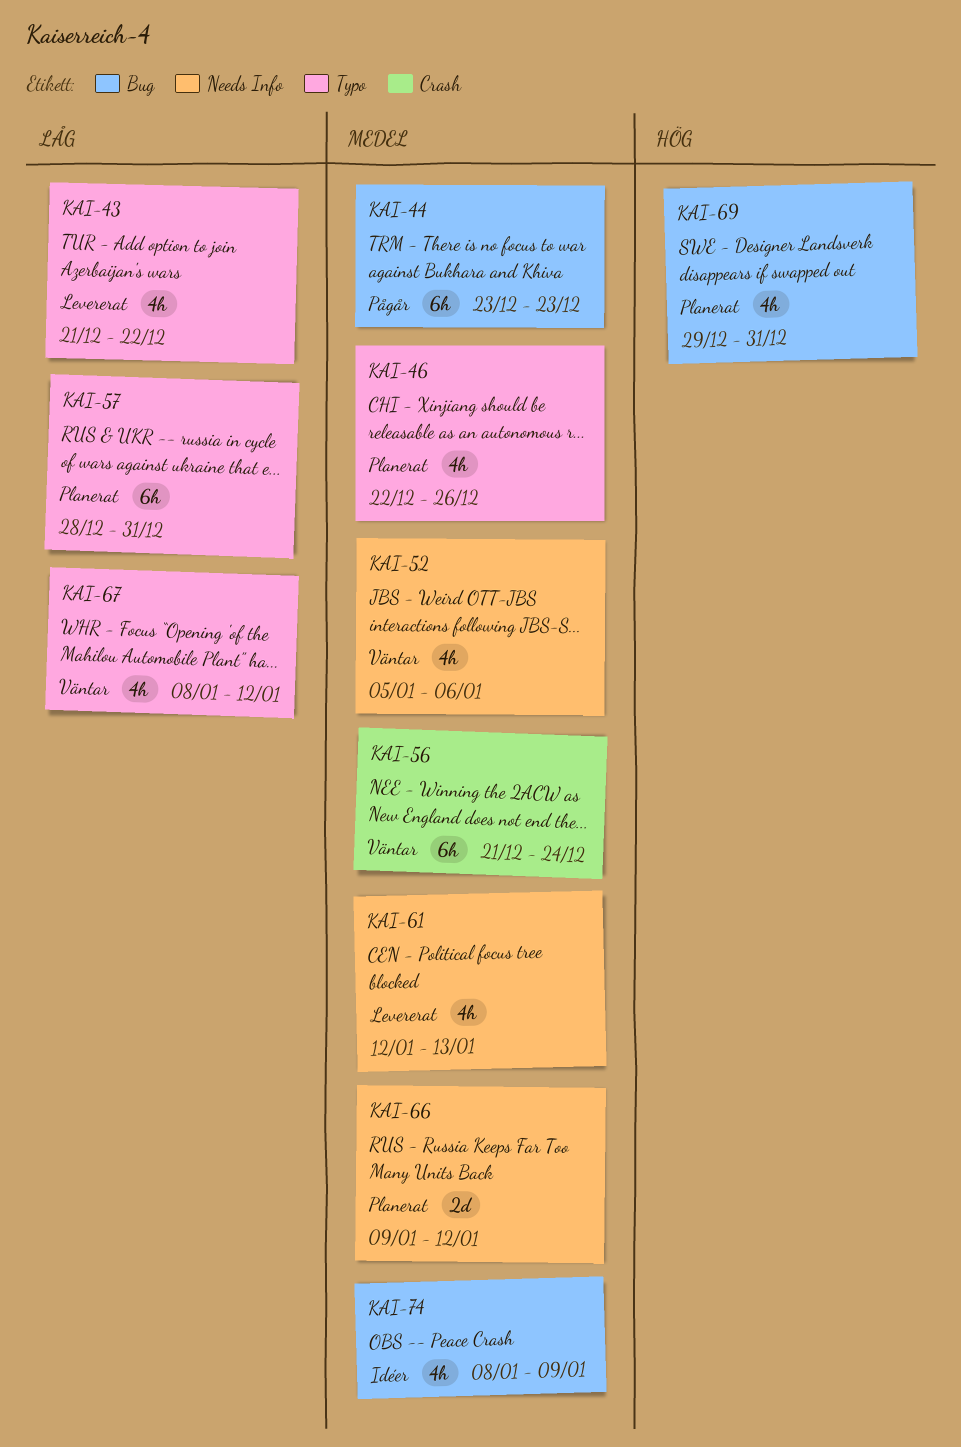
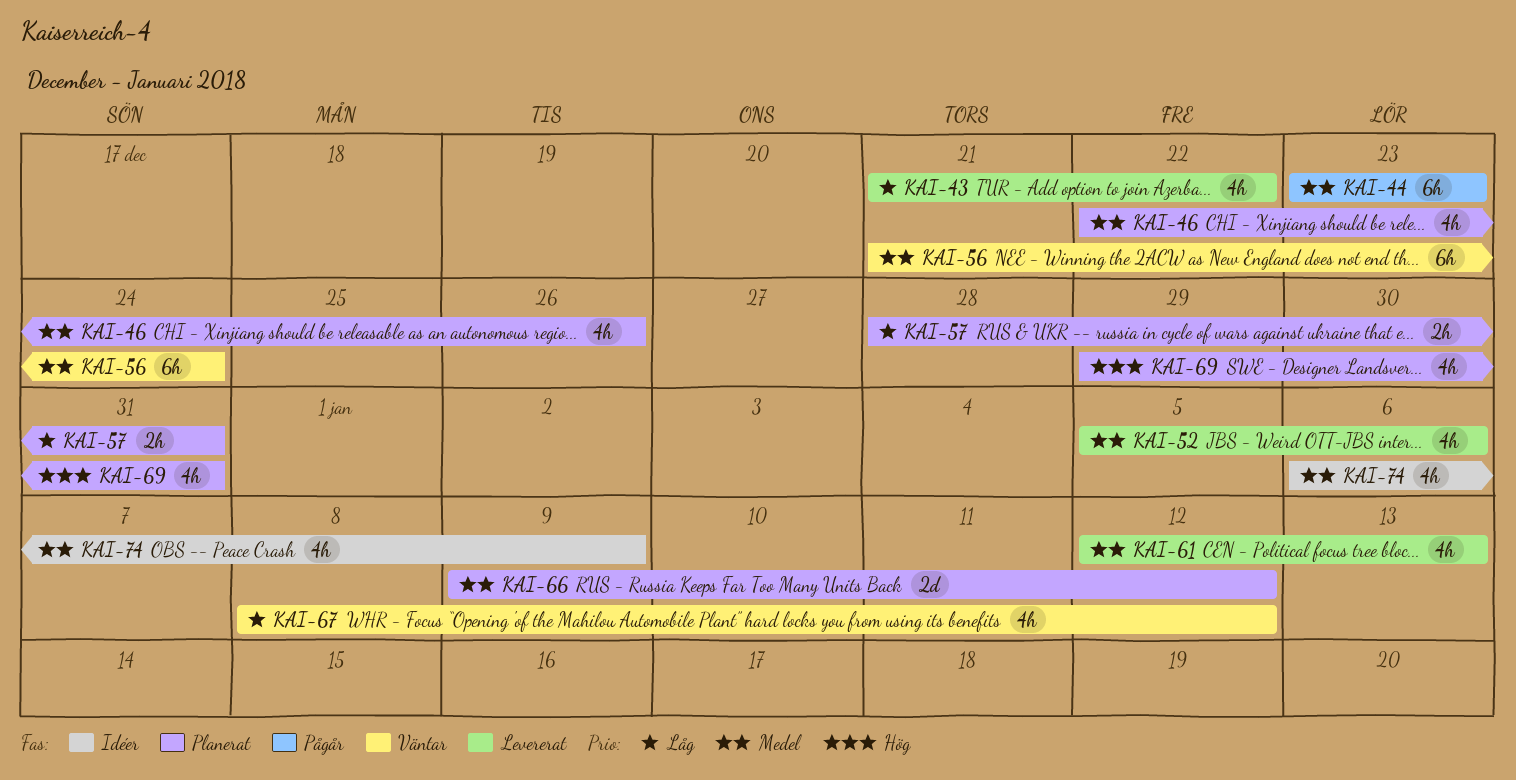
KAI-52, status: Väntar -> Levererat
KAI-57, estimate: 6h -> 2h
KAI-74, start: Jan 8 -> Jan 6

